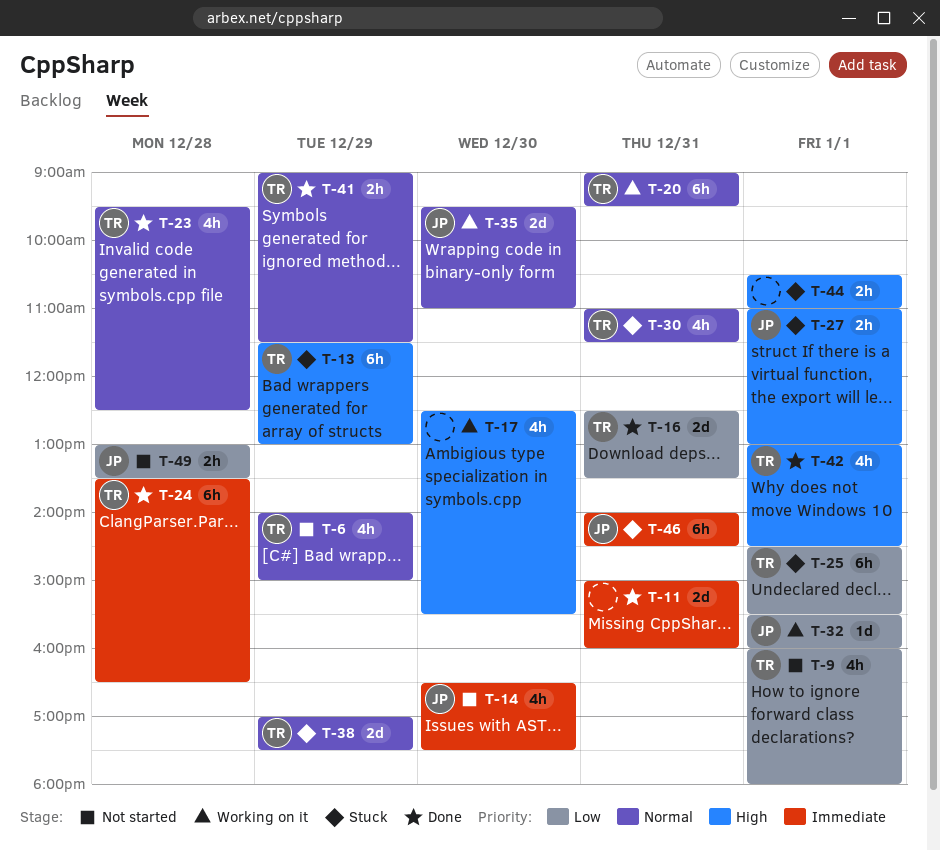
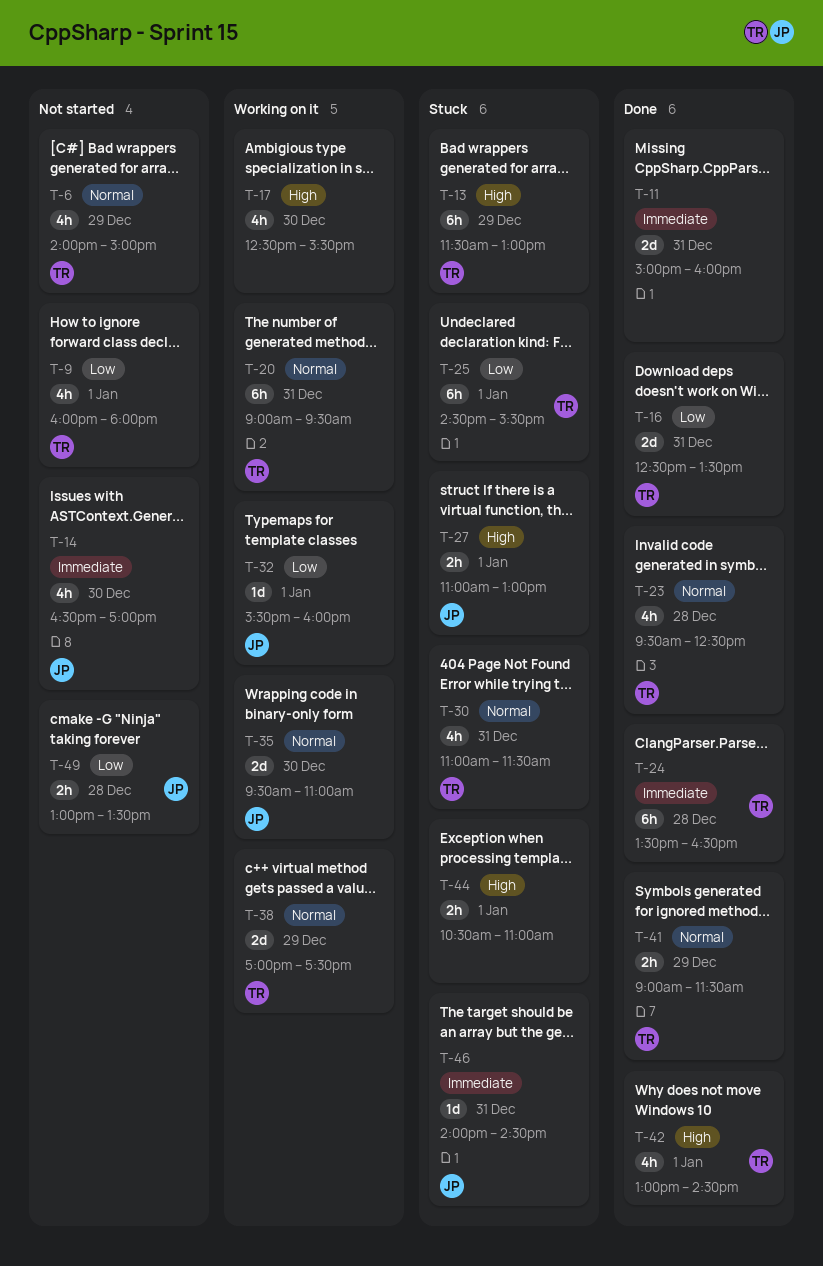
T-14, ends: 17:30 -> 17:00
T-38, status: Stuck -> Working on it
T-46, estimate: 6h -> 1d

